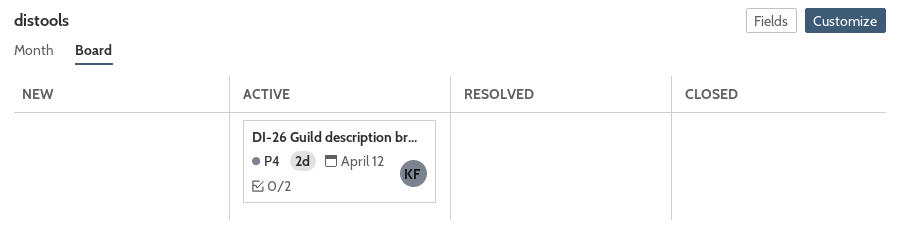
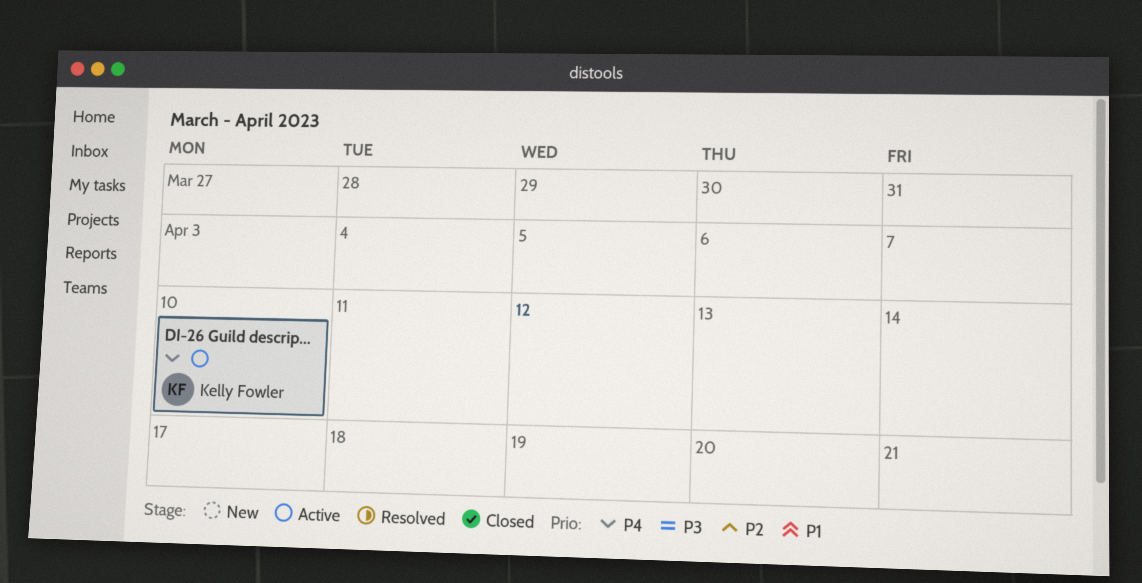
DI-26, due: Apr 12 -> Apr 10

